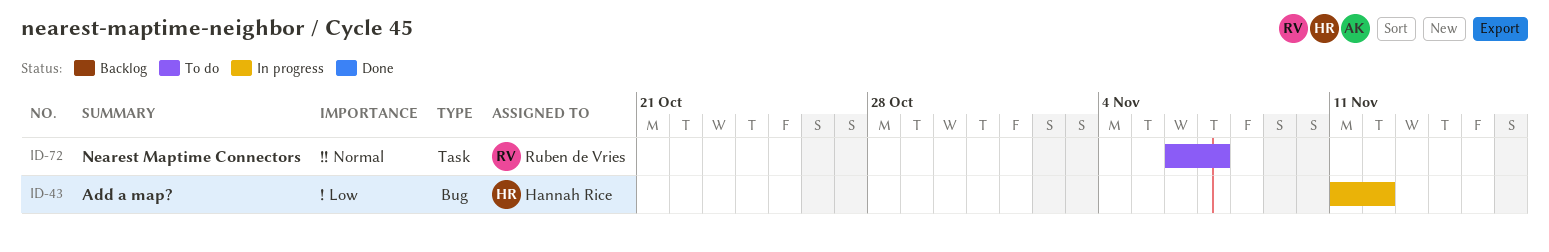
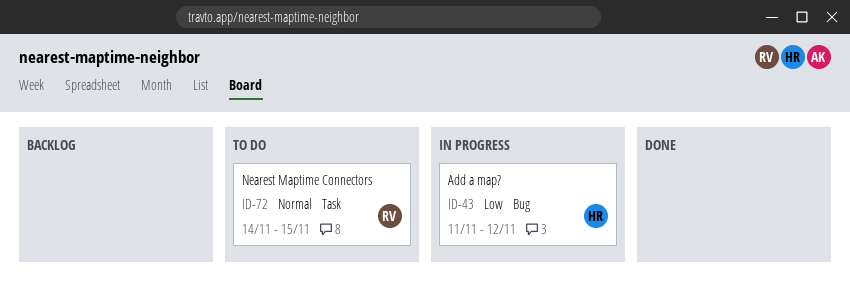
ID-72, start: Nov 6 -> Nov 14
ID-72, due: Nov 7 -> Nov 15

